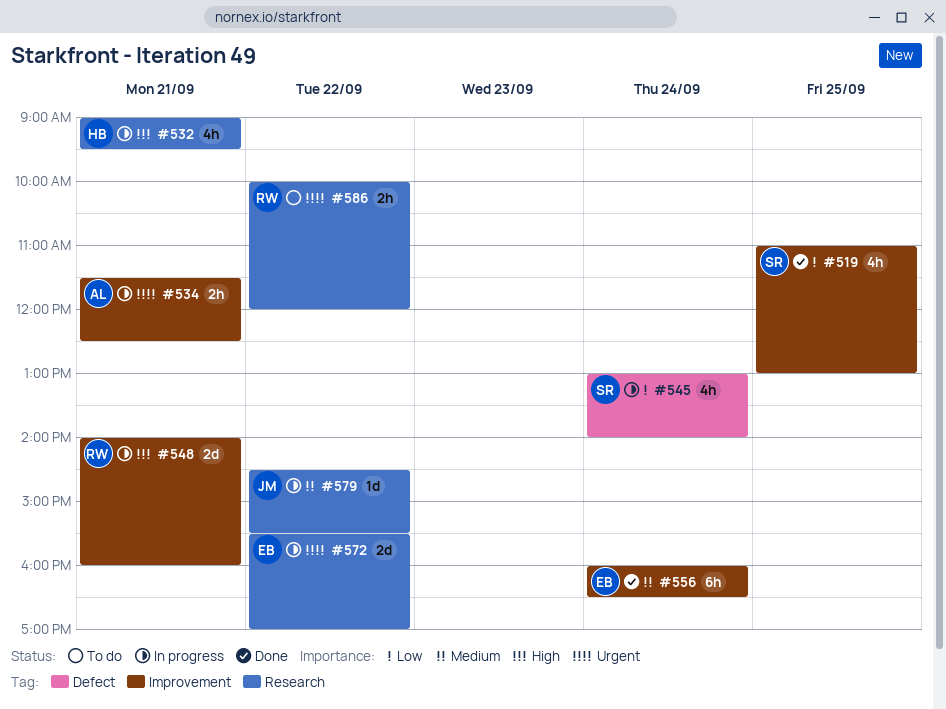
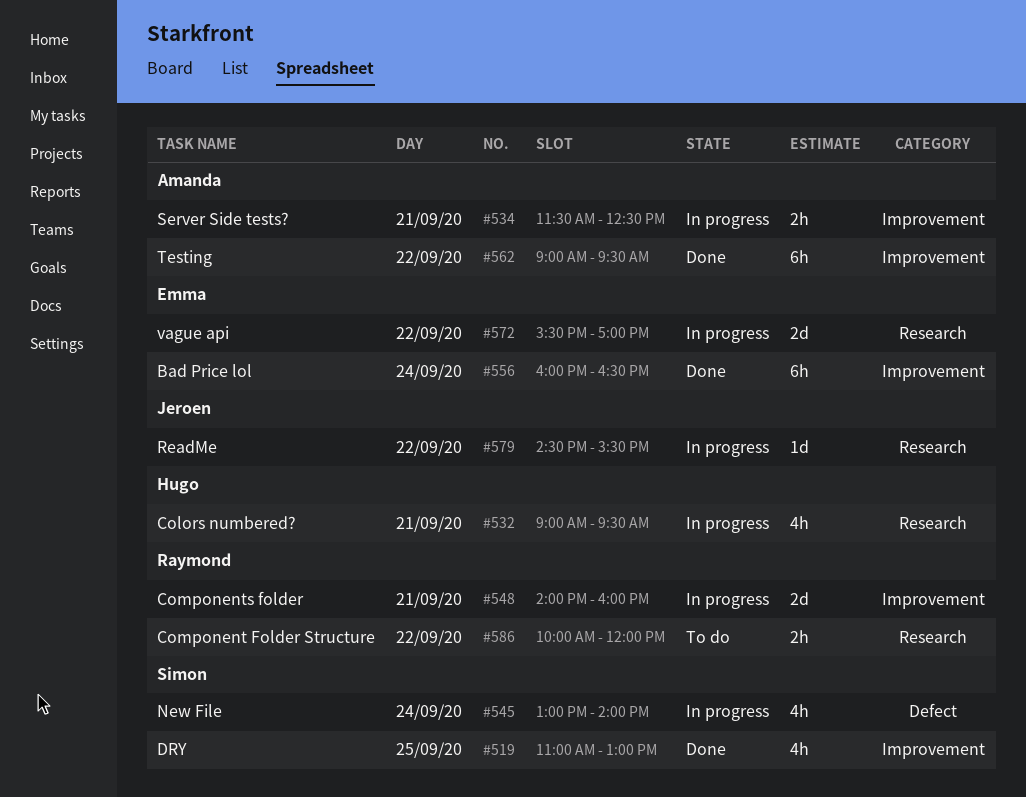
#562: none -> present

